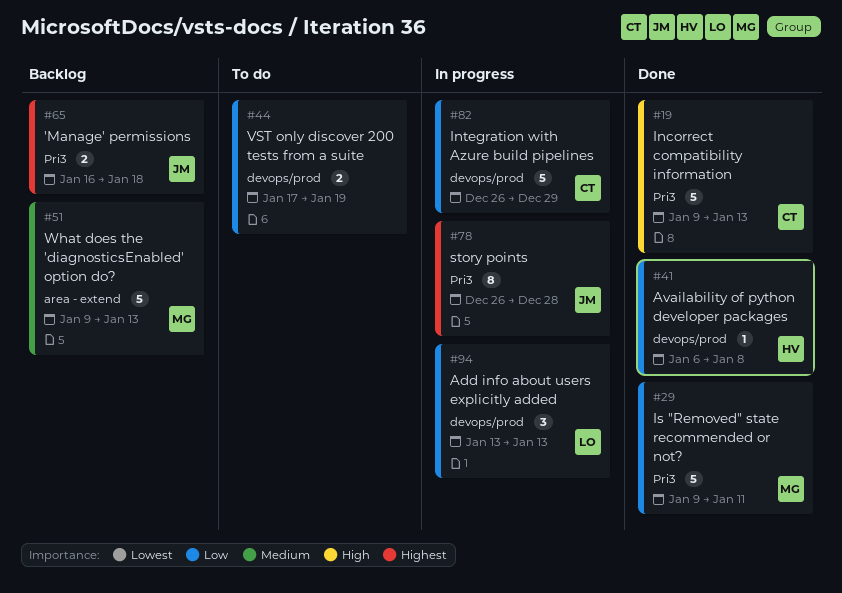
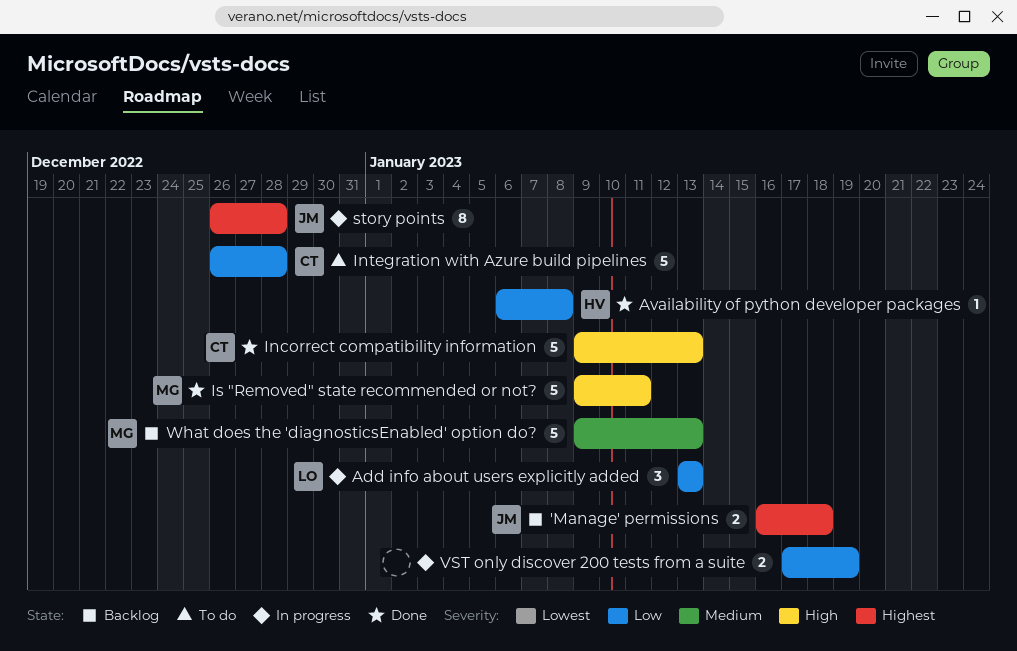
Integration with Azure build pipelines, status: In progress -> To do
Integration with Azure build pipelines, due: Dec 29 -> Dec 28
Is "Removed" state recommended or not?, priority: Low -> High
VST only discover 200 tests from a suite, status: To do -> In progress

